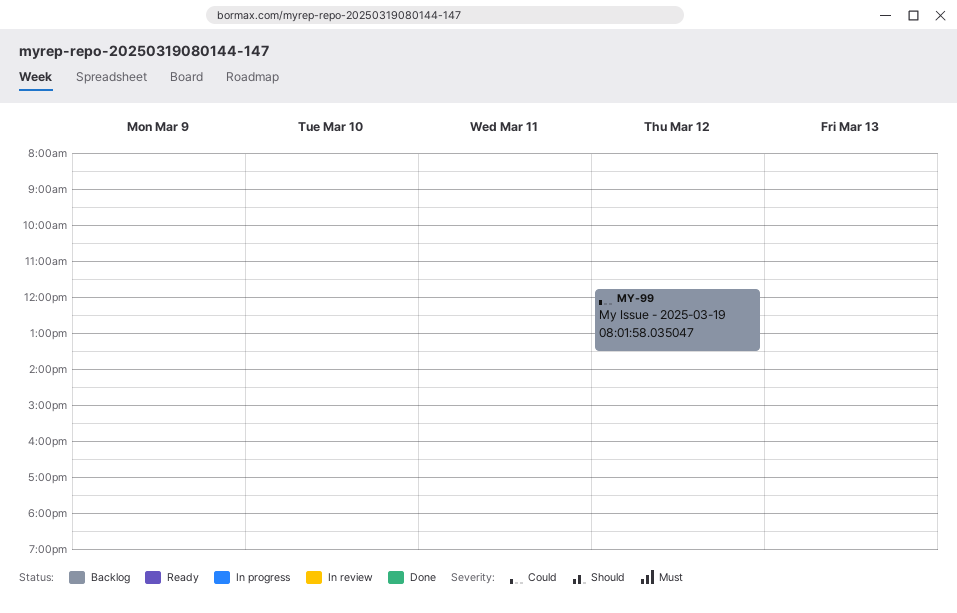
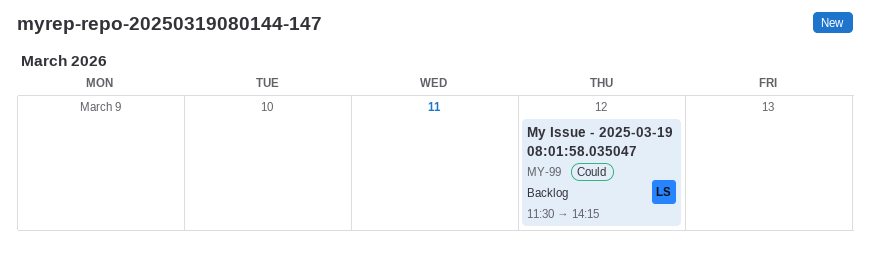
MY-99, begins: 11:45 -> 11:30
MY-99, ends: 13:30 -> 14:15

